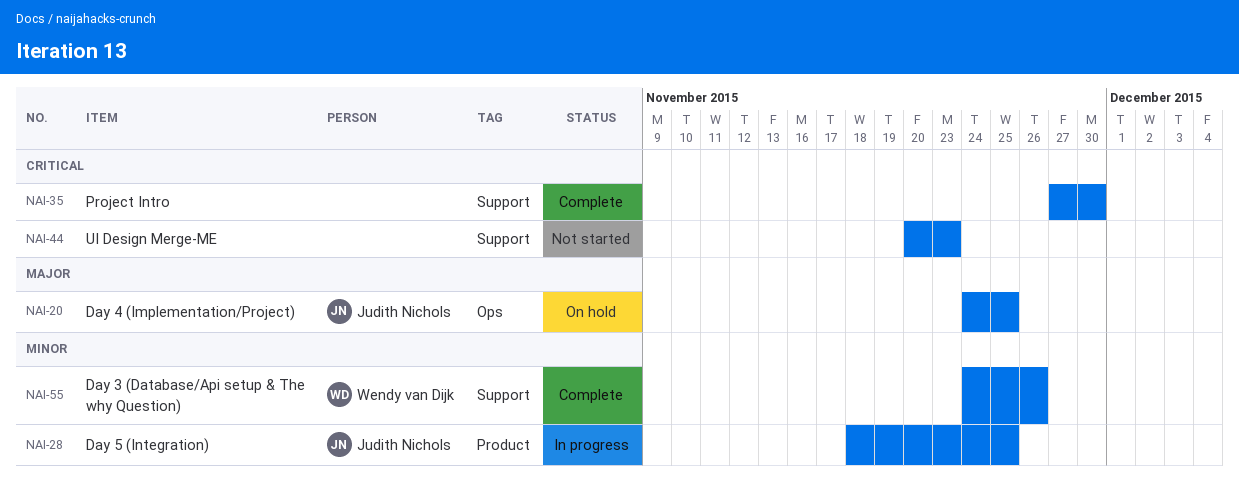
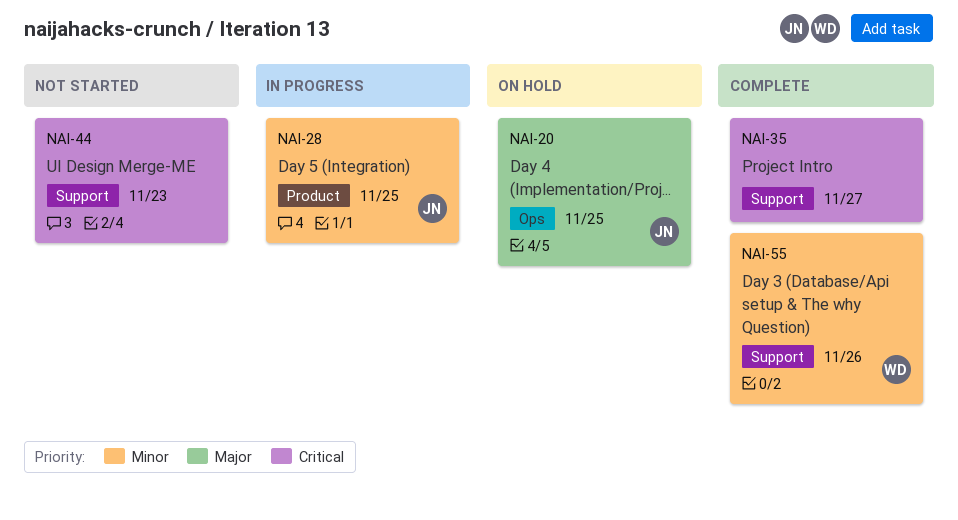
NAI-35, due: Nov 30 -> Nov 27

